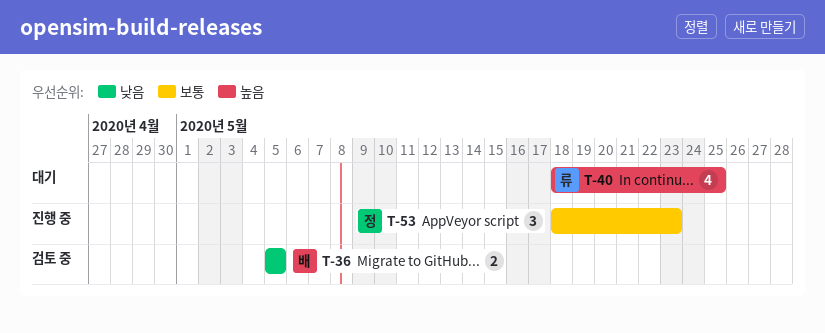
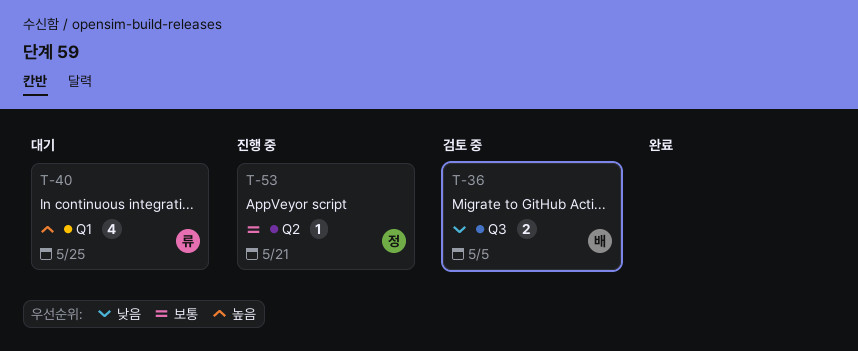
T-53, estimate: 3 -> 1
T-53, due: May 23 -> May 21

